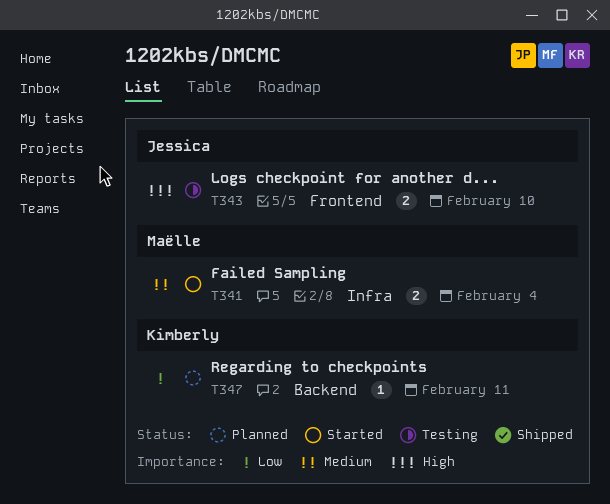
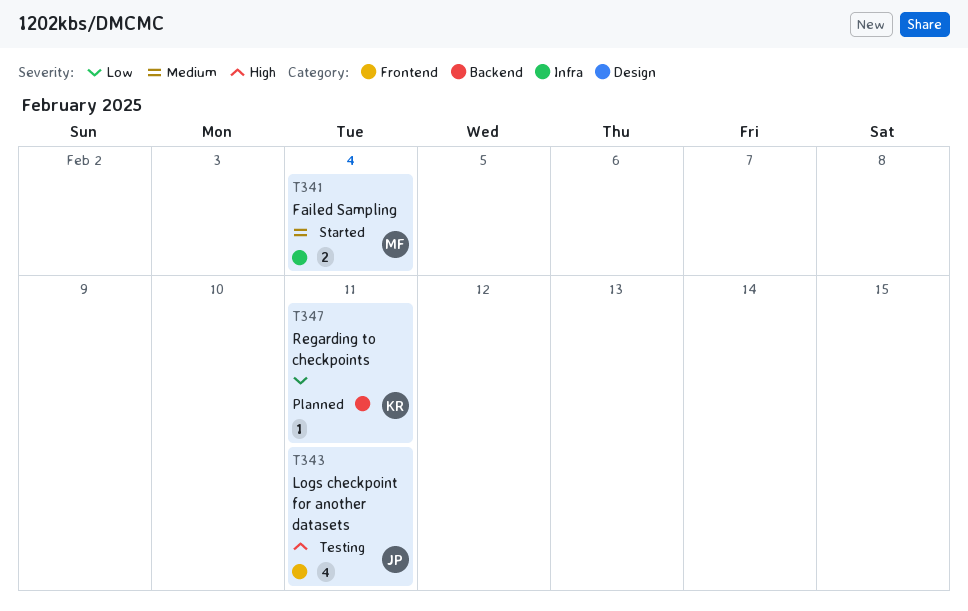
T343, estimate: 2 -> 4
T343, due: Feb 10 -> Feb 11

